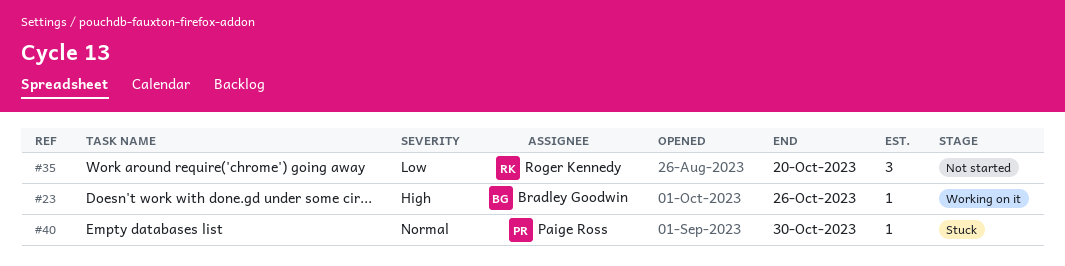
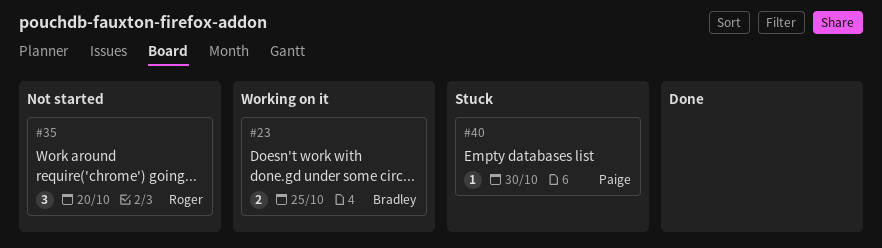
#23, estimate: 1 -> 2
#23, due: Oct 26 -> Oct 25

